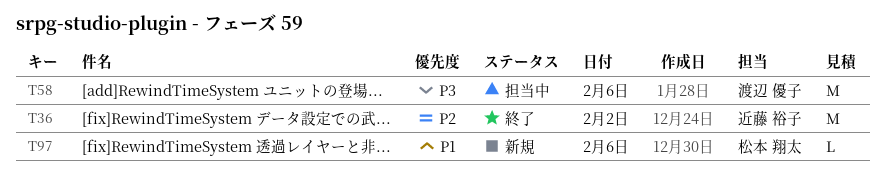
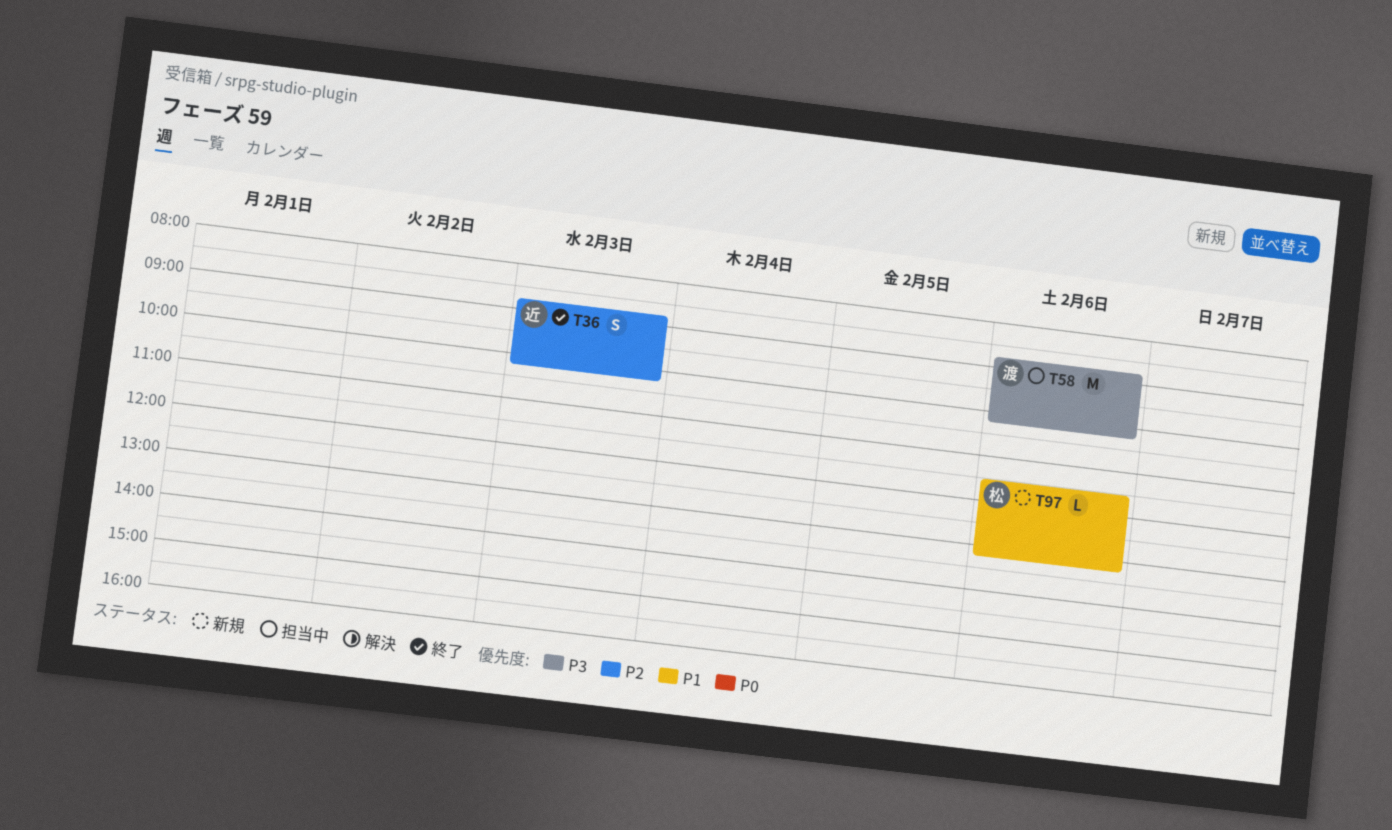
T36, estimate: M -> S
T36, day: Feb 2 -> Feb 3

